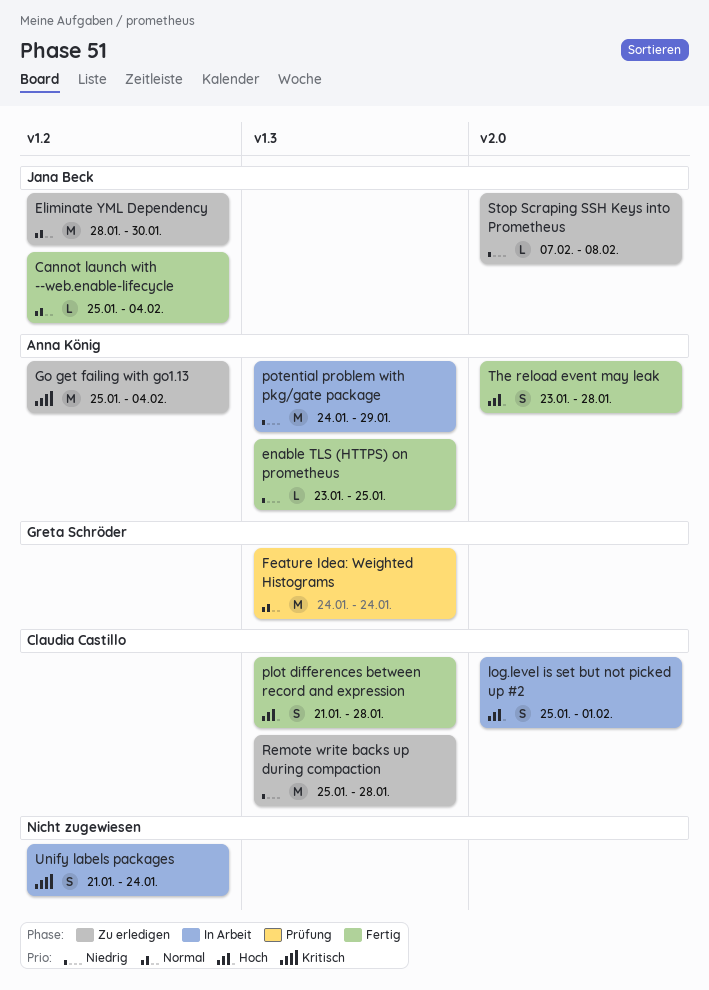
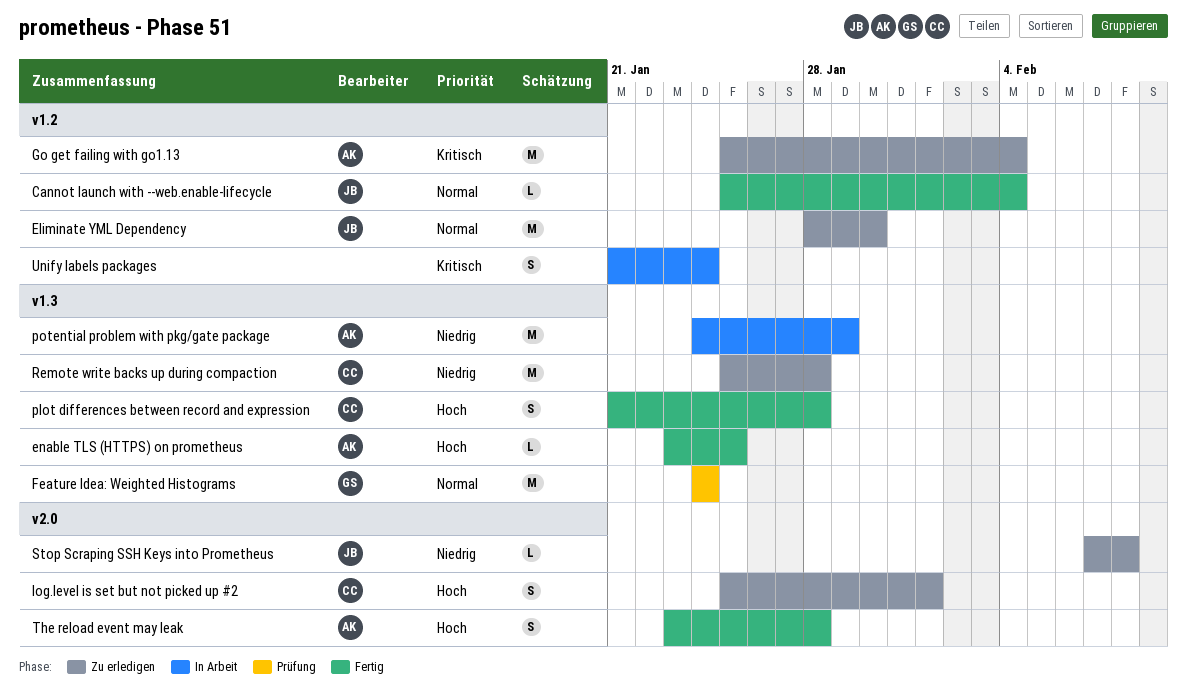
enable TLS (HTTPS) on prometheus, priority: Niedrig -> Hoch
log.level is set but not picked up #2, status: In Arbeit -> Zu erledigen

